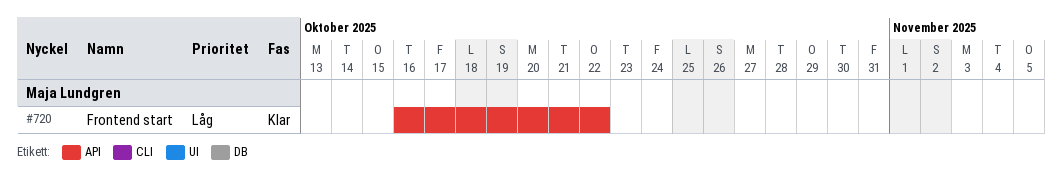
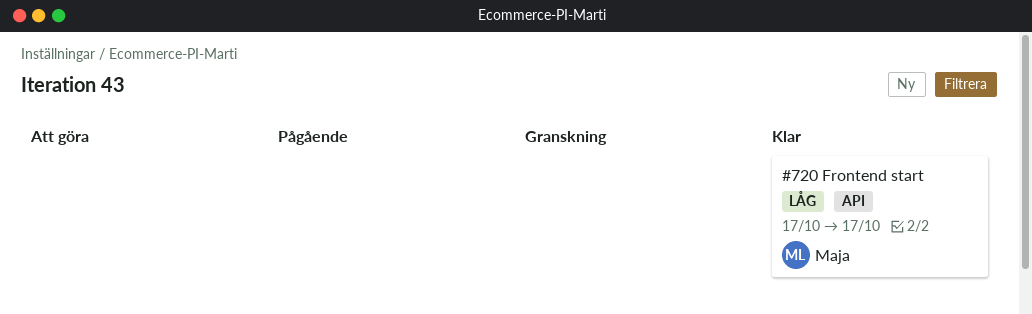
#720, start: Oct 16 -> Oct 17
#720, due: Oct 22 -> Oct 17

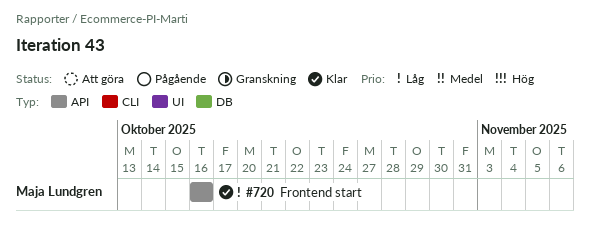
#720, start: Oct 17 -> Oct 16
#720, due: Oct 17 -> Oct 16

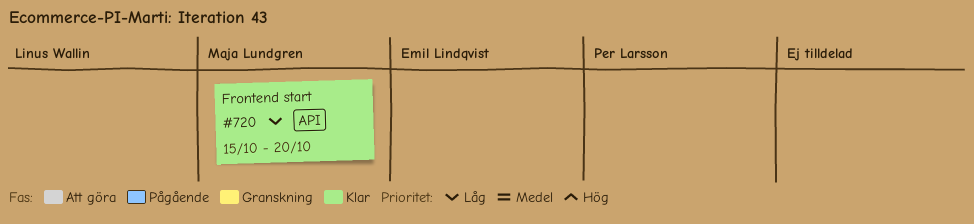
#720, start: Oct 16 -> Oct 15
#720, due: Oct 16 -> Oct 20

